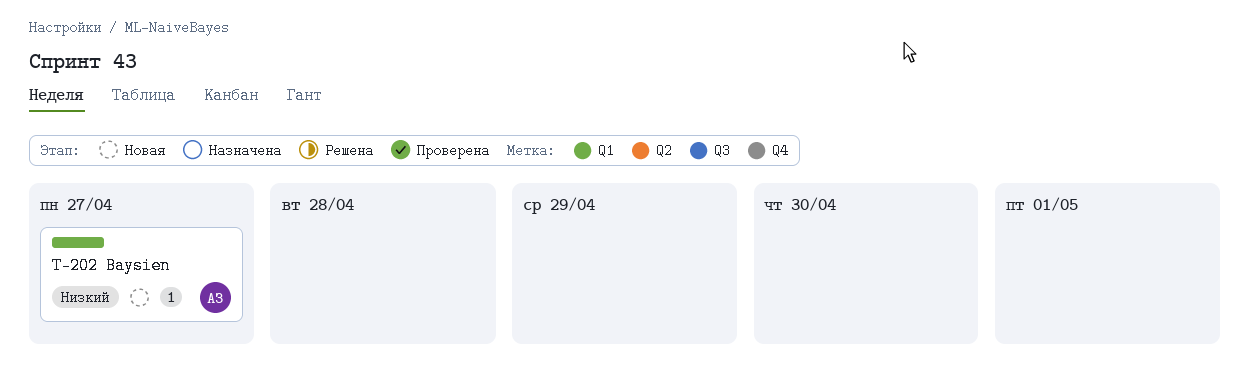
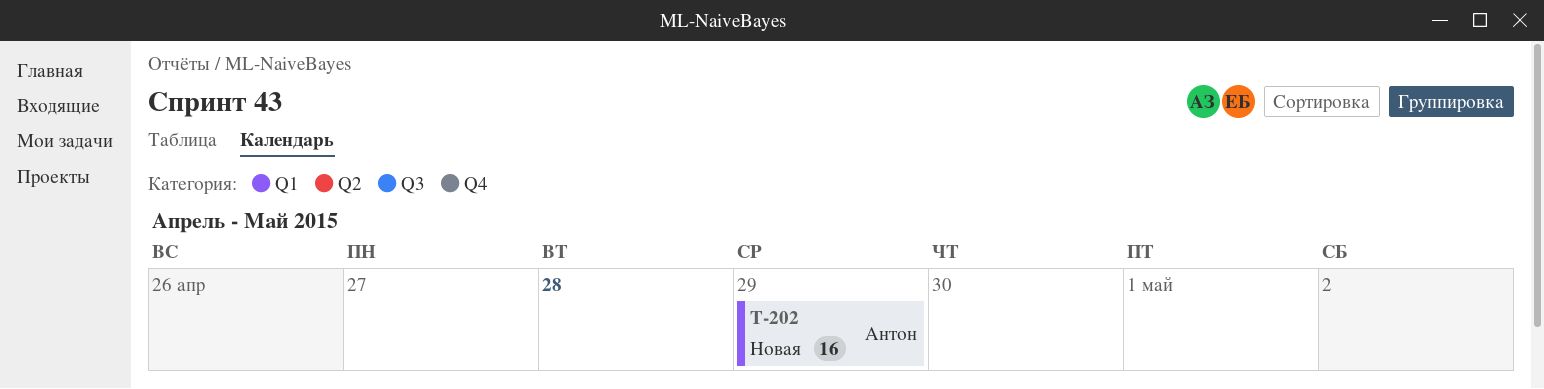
T-202, estimate: 1 -> 16
T-202, due: Apr 27 -> Apr 29

